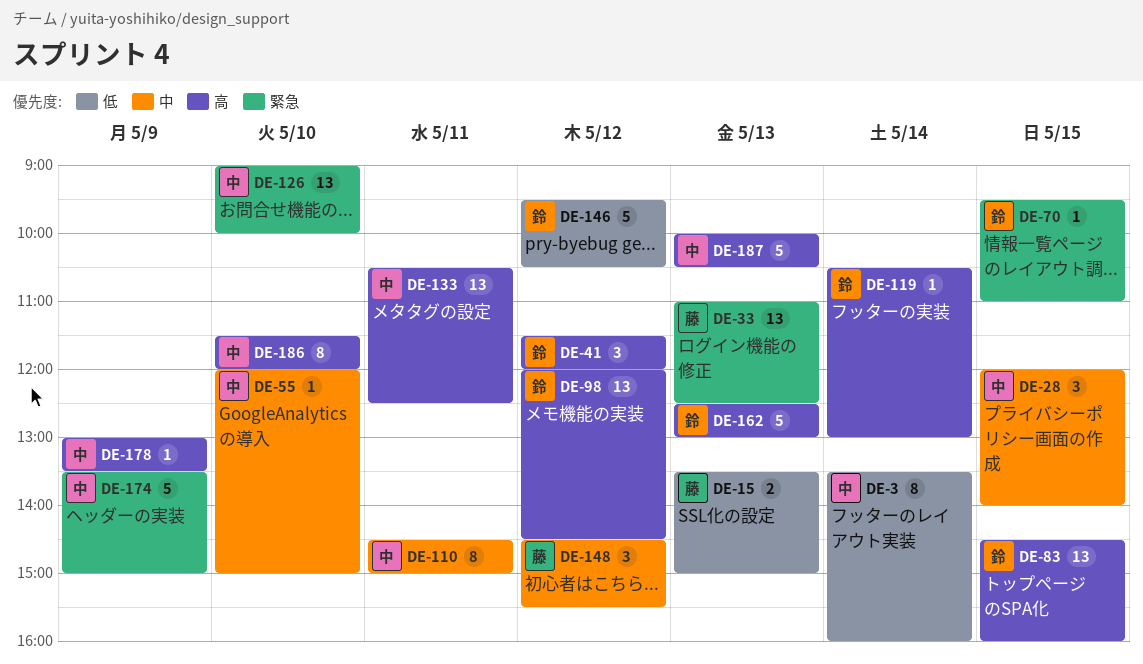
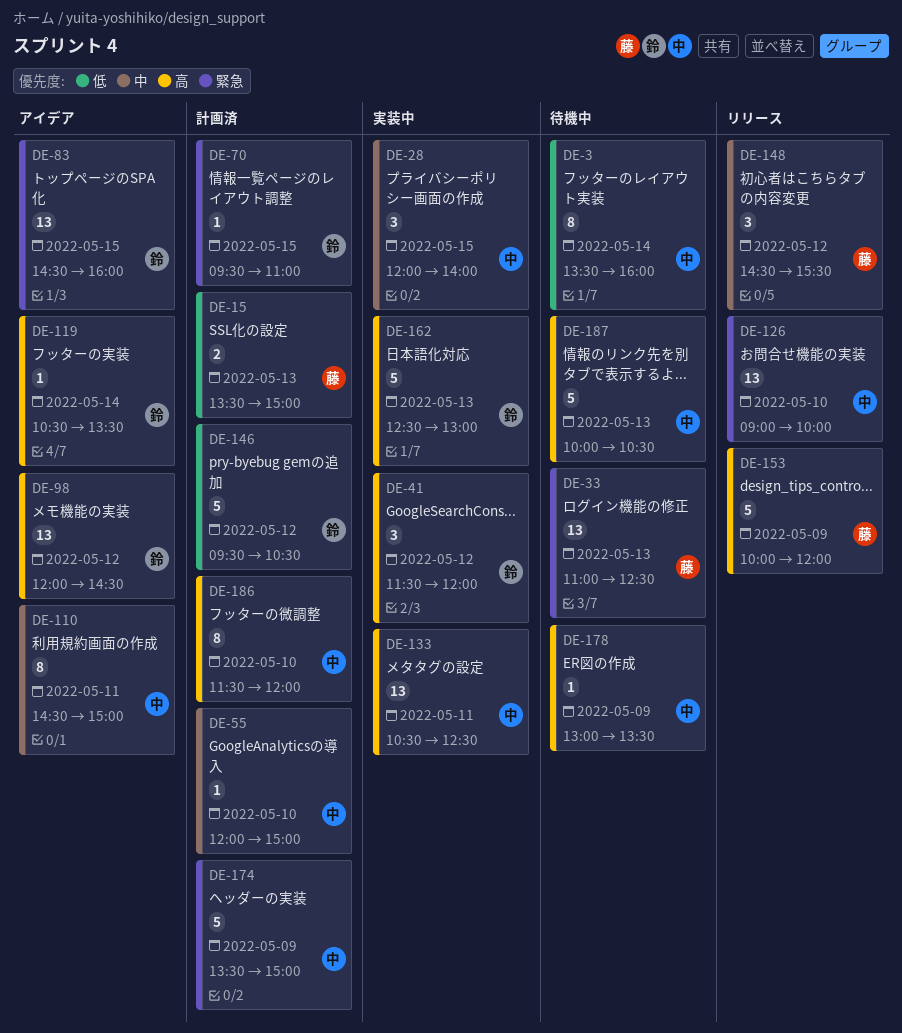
DE-83, priority: 高 -> 緊急
DE-119, ends: 13:00 -> 13:30
DE-153: none -> present

